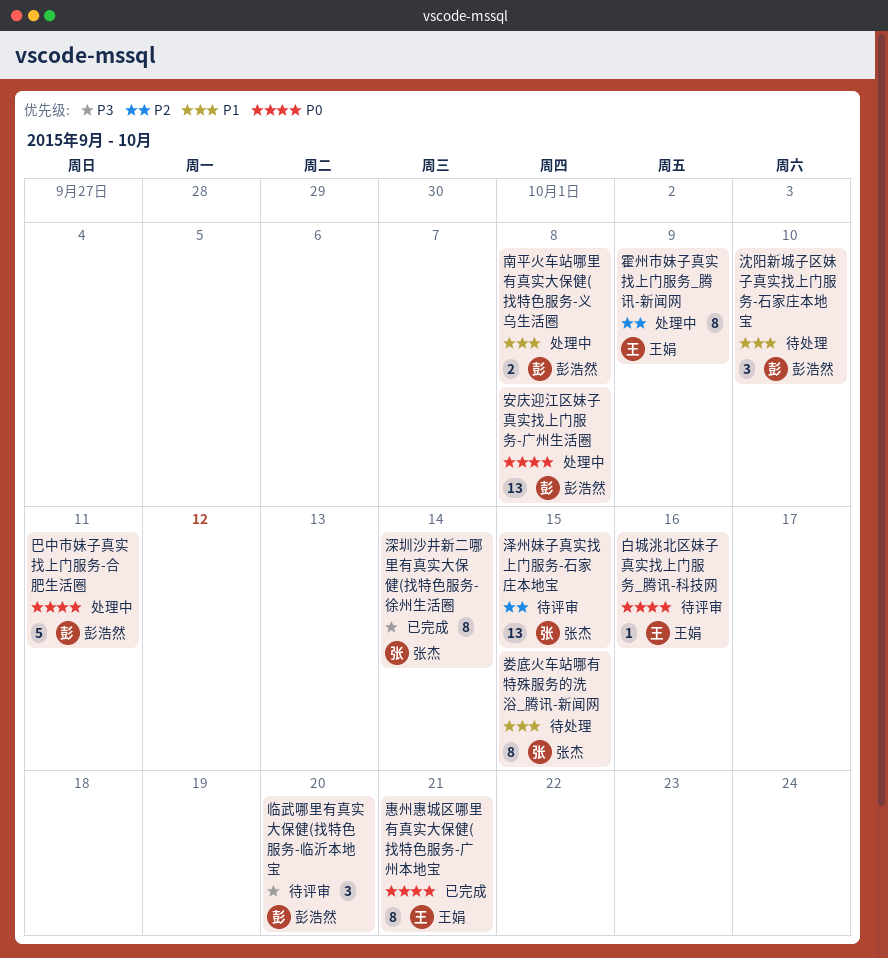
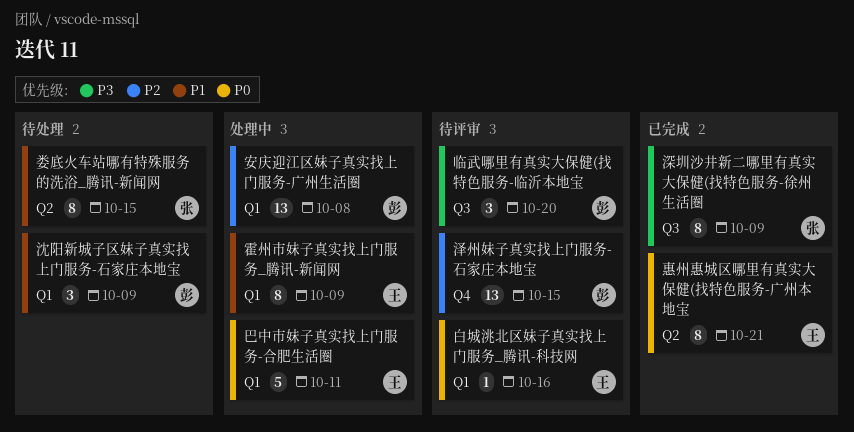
南平火车站哪里有真实大保健(找特色服务-义乌生活圈: present -> none
安庆迎江区妹子真实找上门服务-广州生活圈, priority: P0 -> P2
巴中市妹子真实找上门服务-合肥生活圈, owner: 彭浩然 -> 王娟
沈阳新城子区妹子真实找上门服务-石家庄本地宝, due: Oct 10 -> Oct 9
泽州妹子真实找上门服务-石家庄本地宝, owner: 张杰 -> 彭浩然
深圳沙井新二哪里有真实大保健(找特色服务-徐州生活圈, due: Oct 14 -> Oct 9
霍州市妹子真实找上门服务_腾讯-新闻网, priority: P2 -> P1

